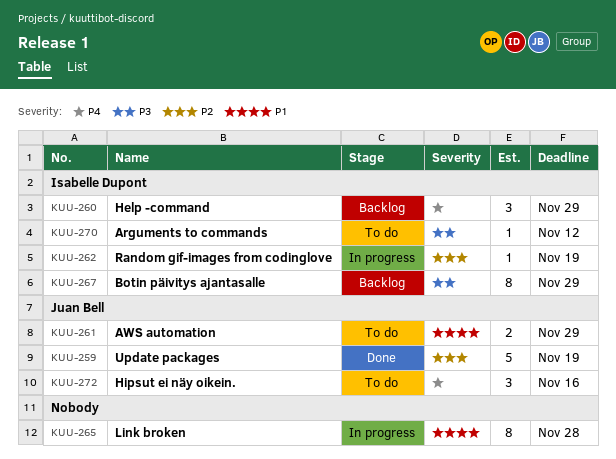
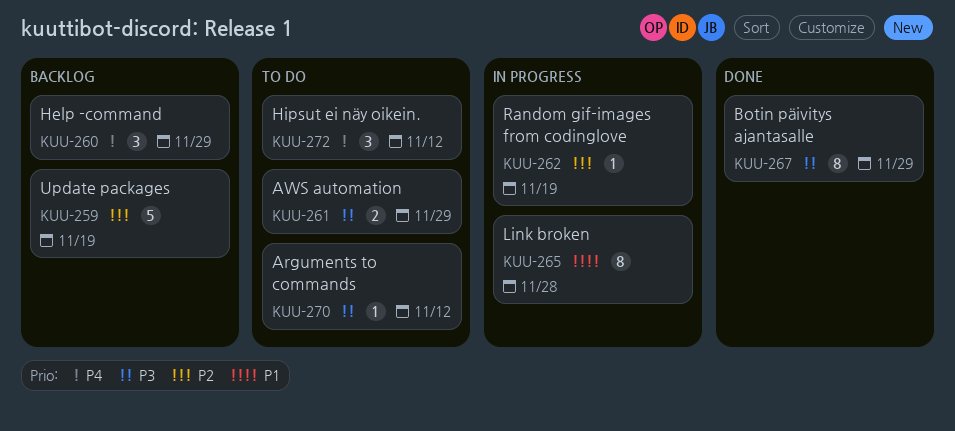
KUU-259, status: Done -> Backlog
KUU-261, priority: P1 -> P3
KUU-267, status: Backlog -> Done
KUU-272, due: Nov 16 -> Nov 12

